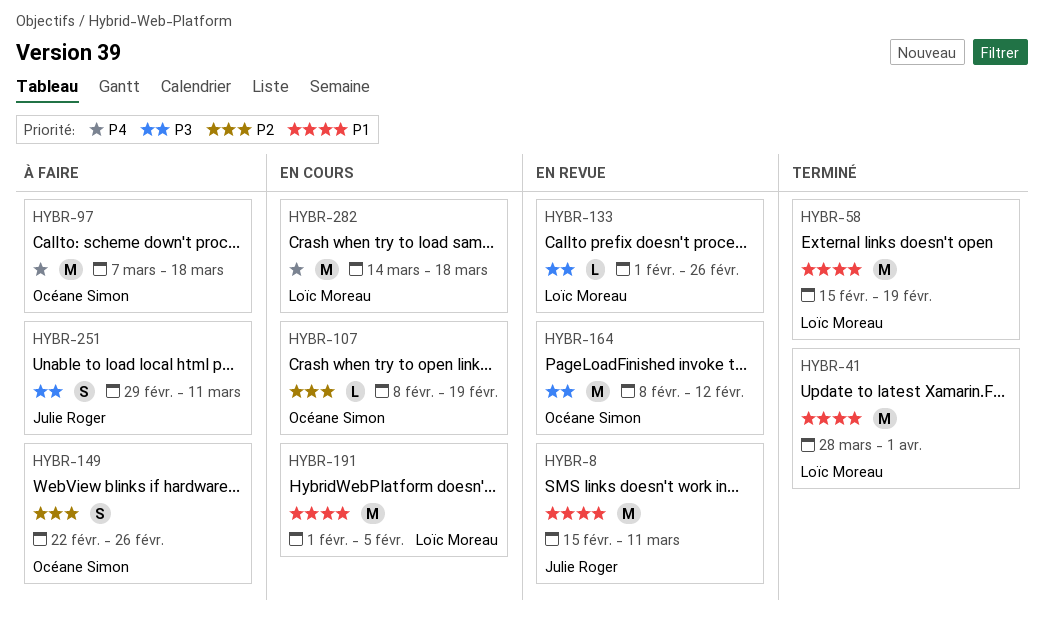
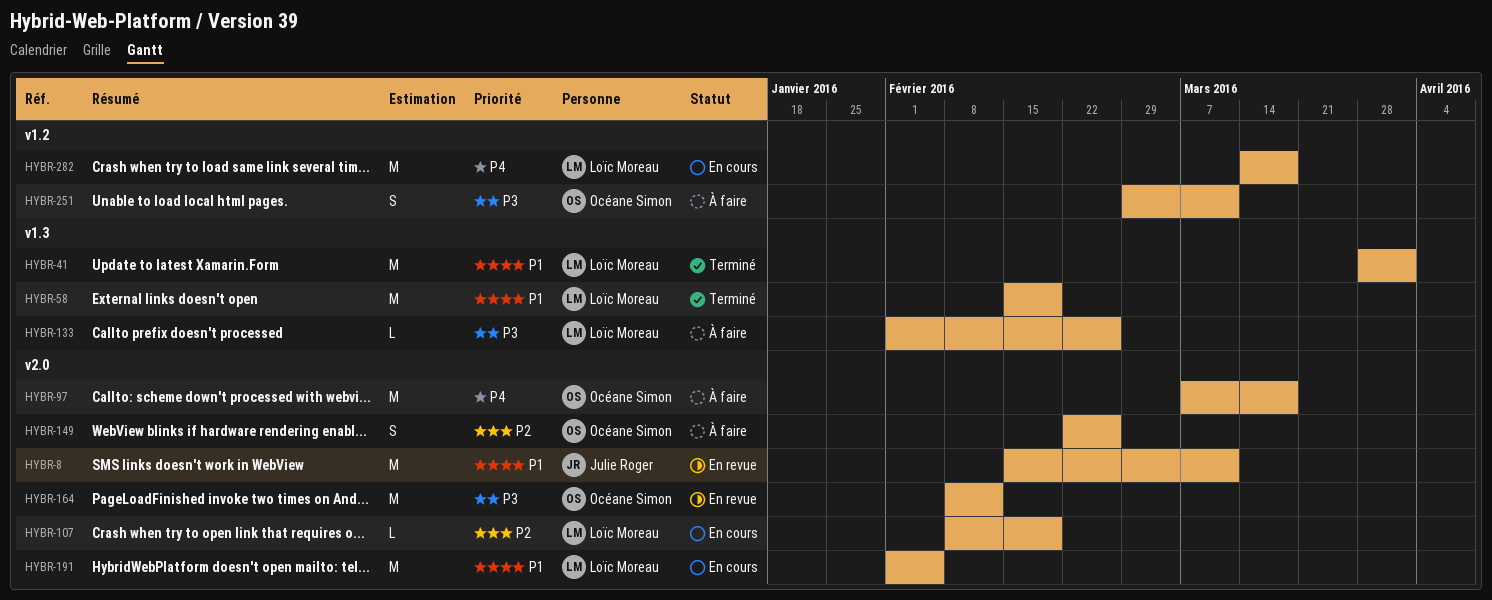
HYBR-107, owner: Océane Simon -> Loïc Moreau
HYBR-133, status: En revue -> À faire
HYBR-251, owner: Julie Roger -> Océane Simon

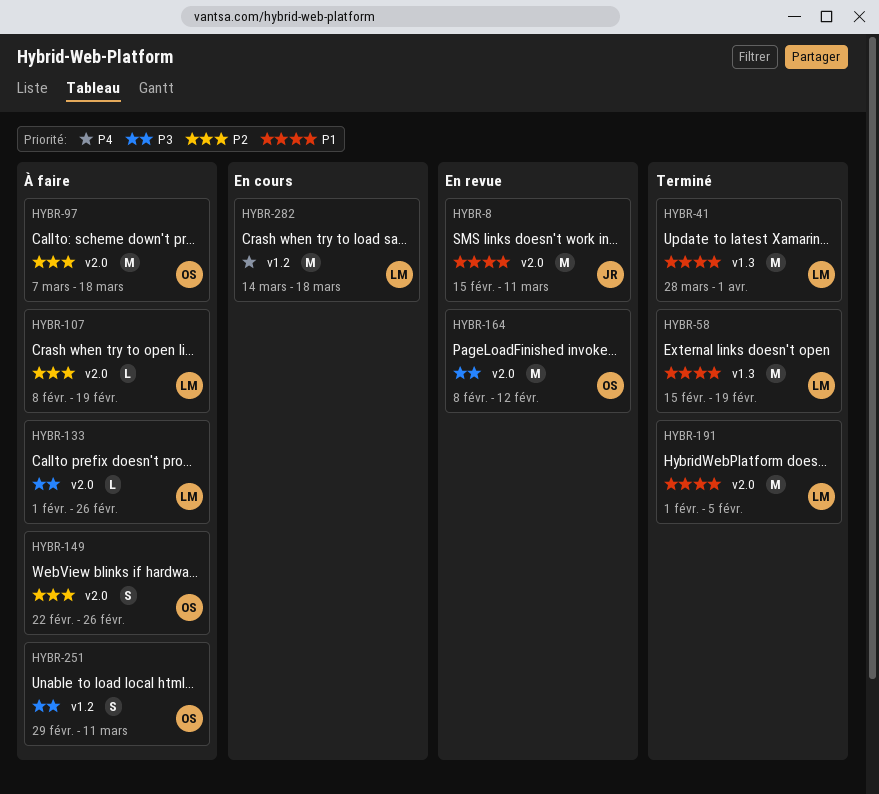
HYBR-97, priority: P4 -> P2
HYBR-107, status: En cours -> À faire
HYBR-133, label: v1.3 -> v2.0
HYBR-191, status: En cours -> Terminé

